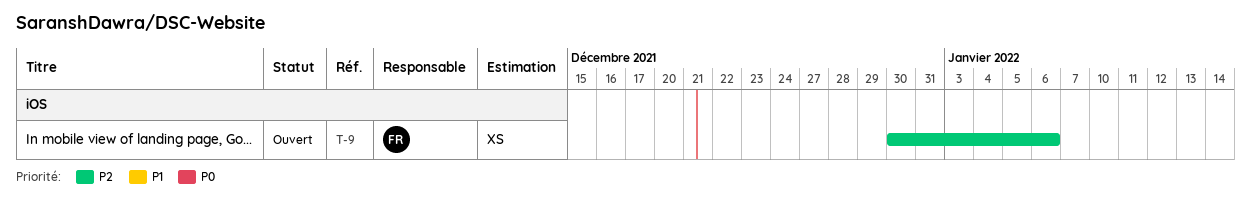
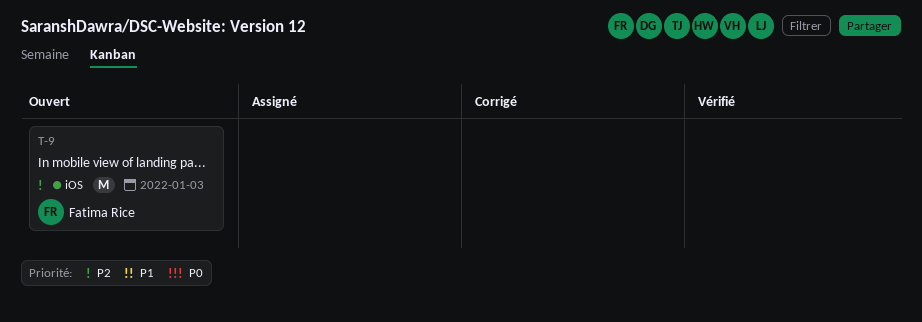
T-9, estimate: XS -> M
T-9, due: Jan 6 -> Jan 3

